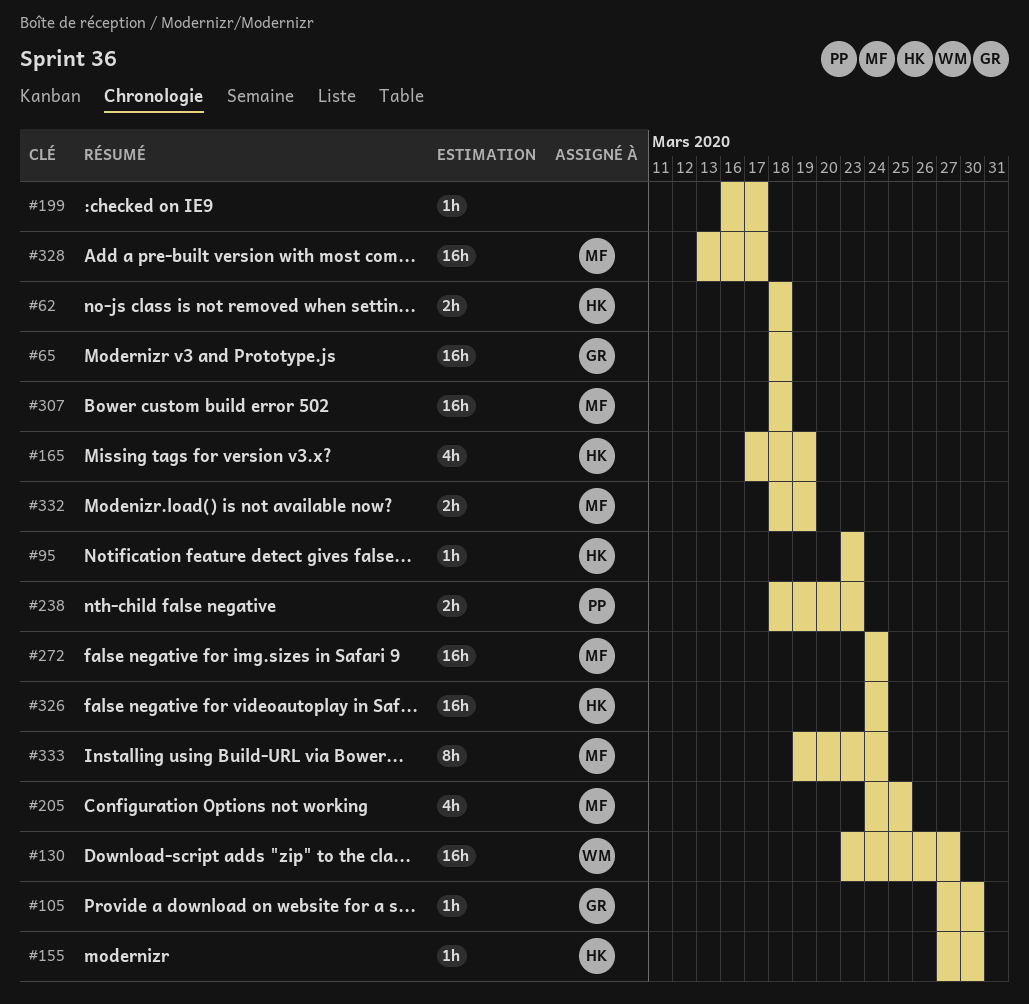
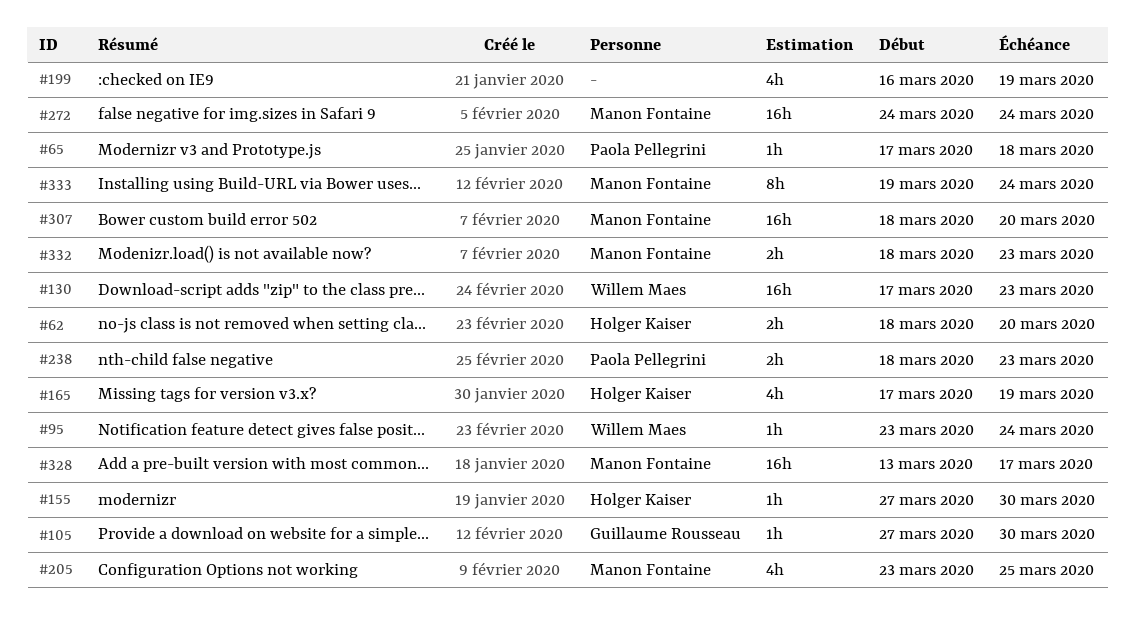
#62, due: Mar 18 -> Mar 20
#65, owner: Guillaume Rousseau -> Paola Pellegrini
#65, estimate: 16h -> 1h
#65, start: Mar 18 -> Mar 17
#95, owner: Holger Kaiser -> Willem Maes
#95, due: Mar 23 -> Mar 24
#130, start: Mar 23 -> Mar 17
#130, due: Mar 27 -> Mar 23
#199, estimate: 1h -> 4h
#199, due: Mar 17 -> Mar 19
#205, start: Mar 24 -> Mar 23
#307, due: Mar 18 -> Mar 20
#326: present -> none
#332, due: Mar 19 -> Mar 23

